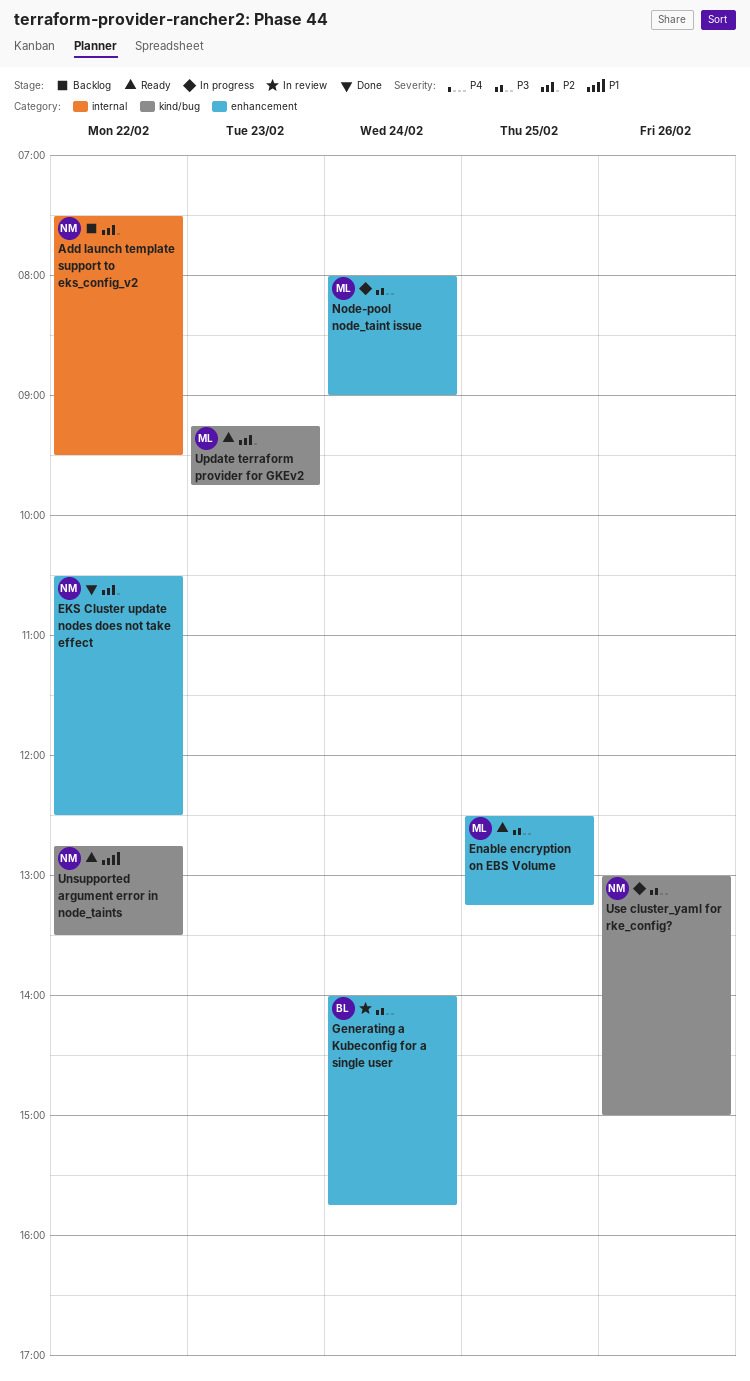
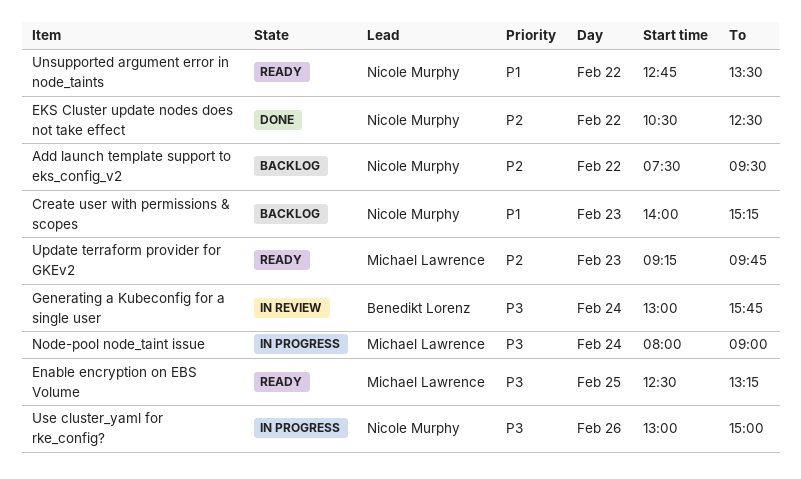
Create user with permissions & scopes: none -> present
Generating a Kubeconfig for a single user, begins: 14:00 -> 13:00

